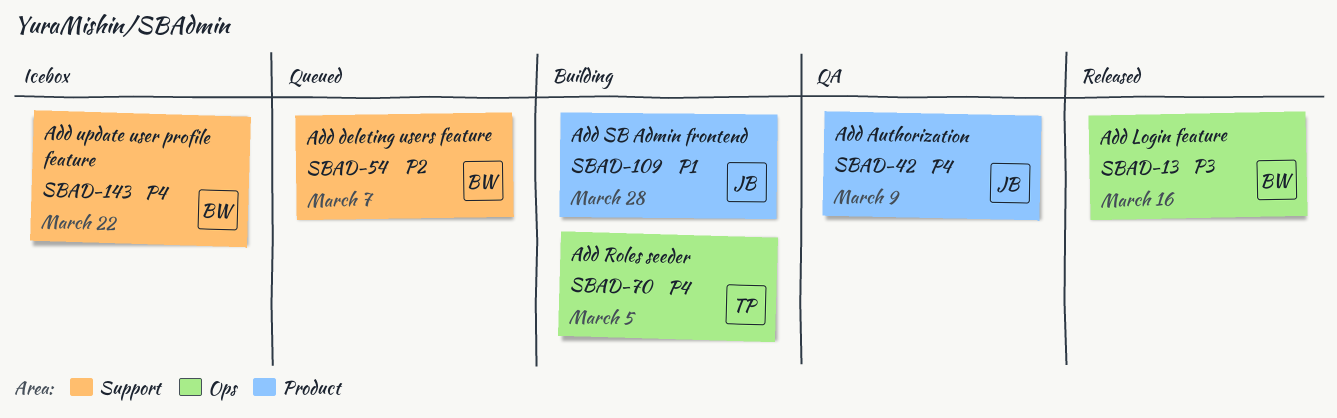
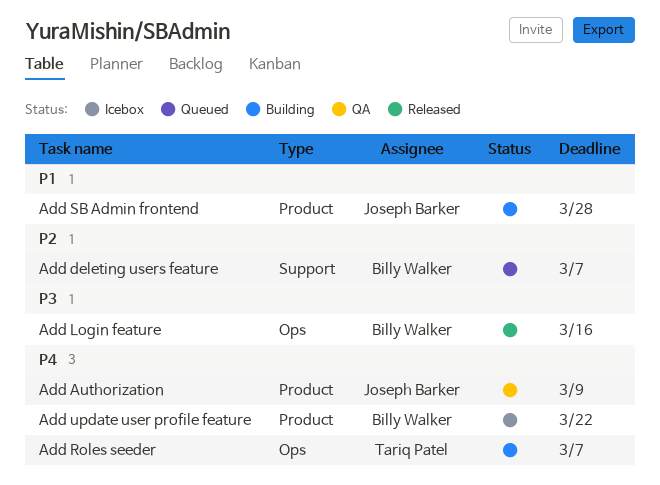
Add Roles seeder, due: Mar 5 -> Mar 7
Add update user profile feature, label: Support -> Product

